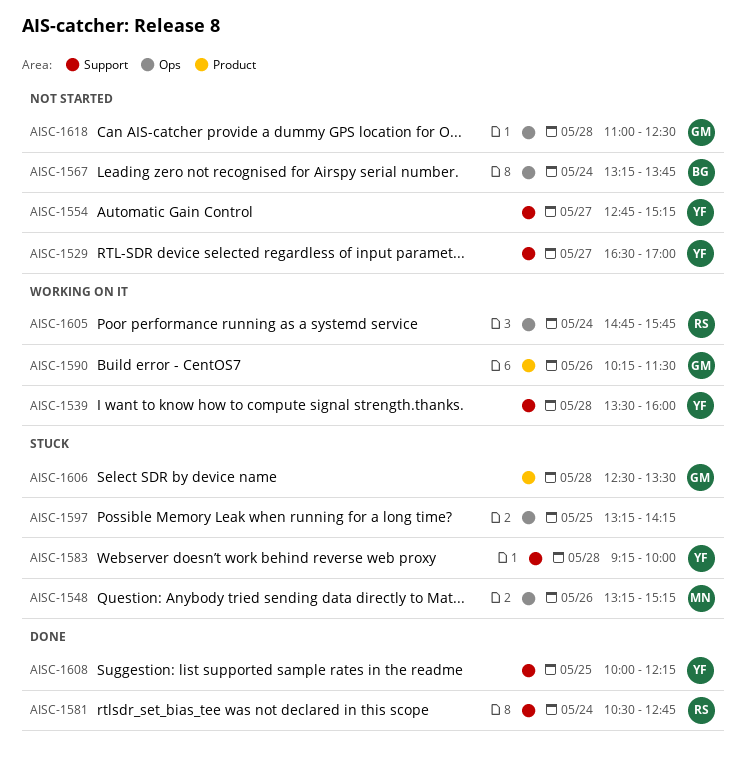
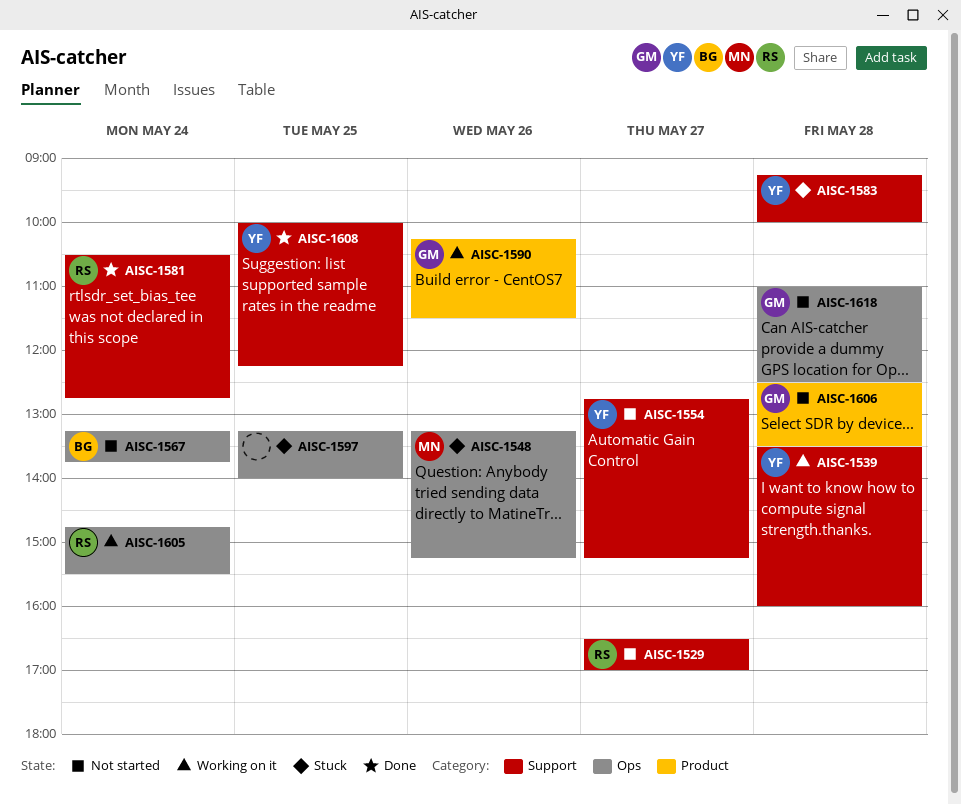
AISC-1529, owner: YF -> RS
AISC-1597, ends: 14:15 -> 14:00
AISC-1605, ends: 15:45 -> 15:30
AISC-1606, status: Stuck -> Not started

